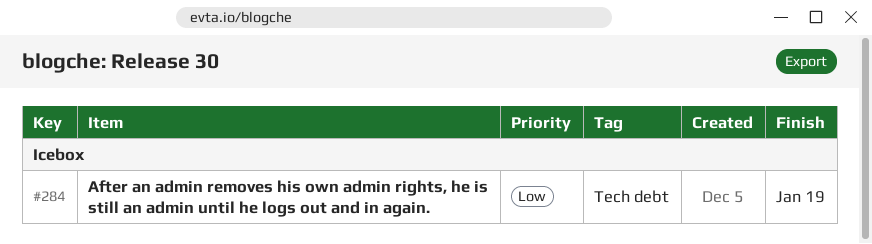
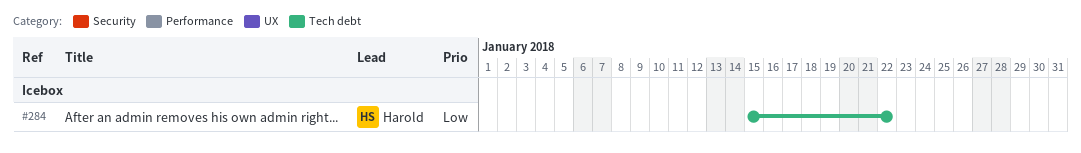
#284, due: Jan 19 -> Jan 22

